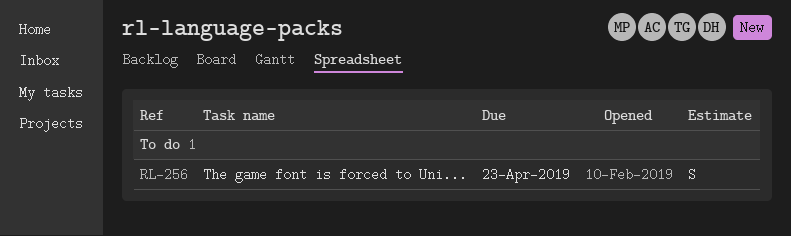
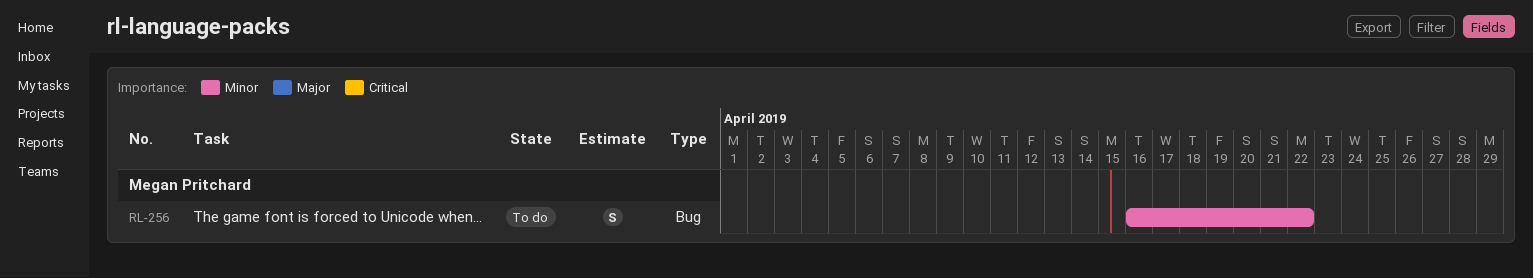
RL-256, due: Apr 23 -> Apr 22

